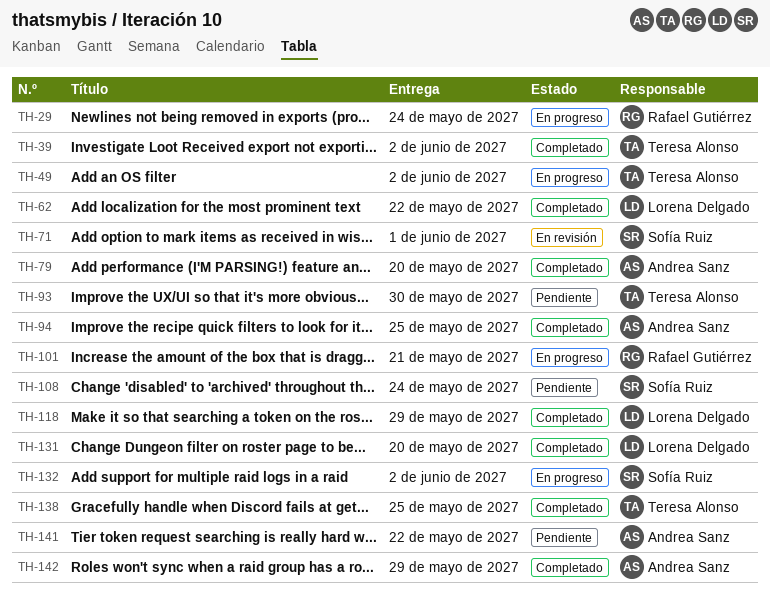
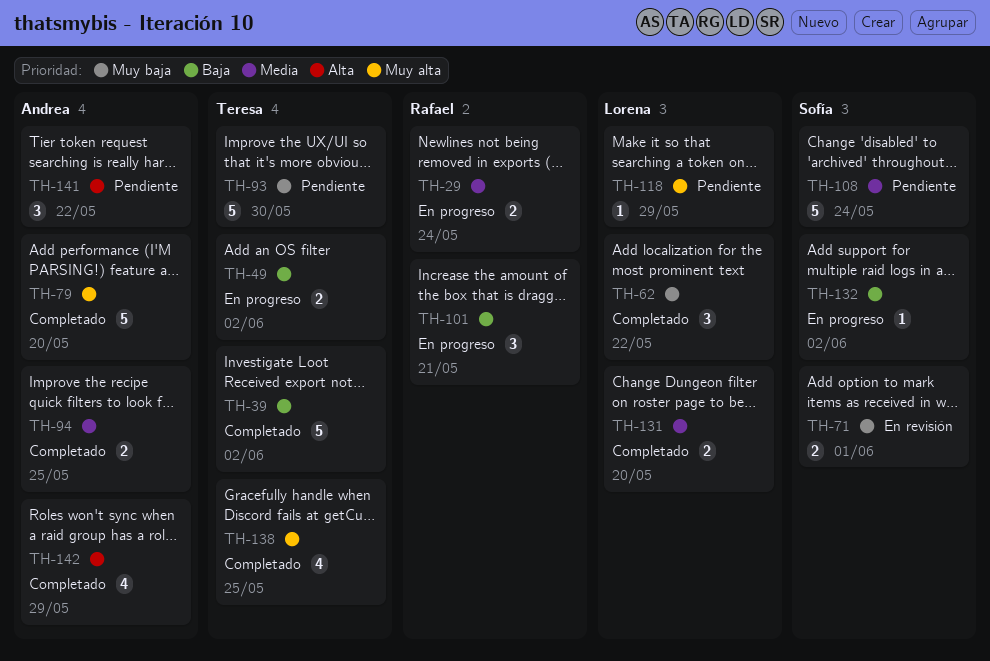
TH-118, status: Completado -> Pendiente

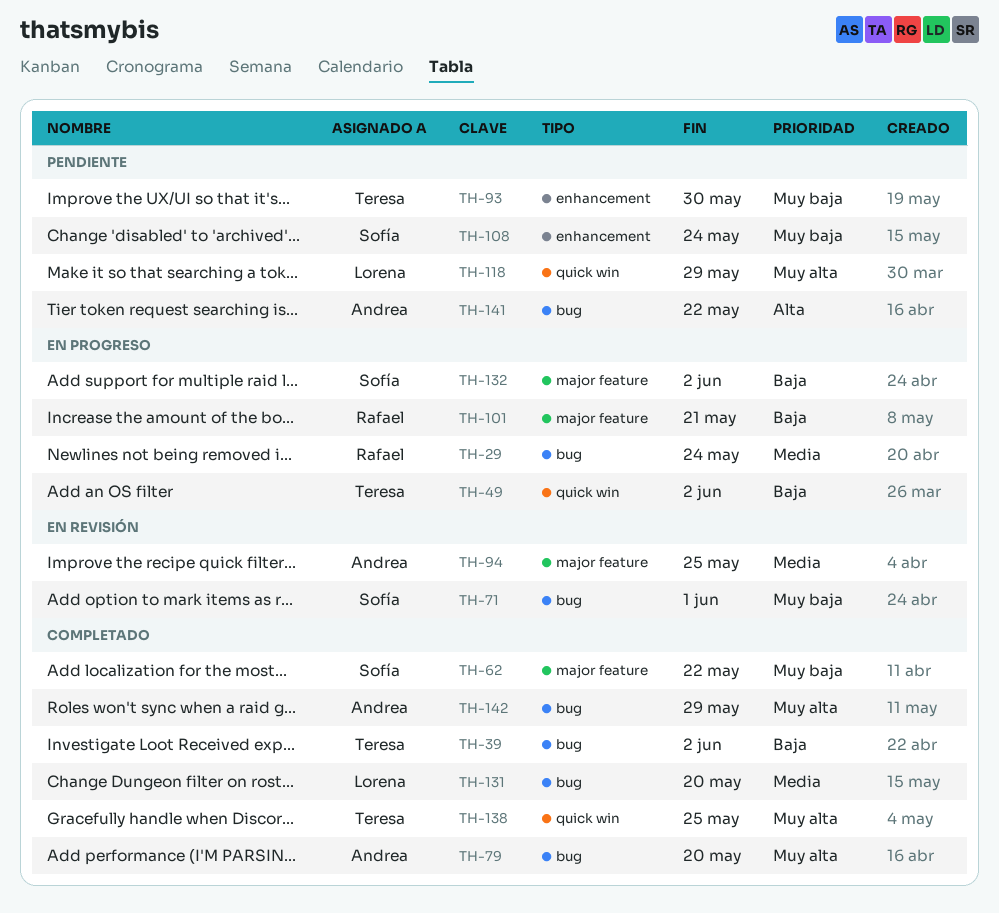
TH-62, owner: Lorena -> Sofía
TH-94, status: Completado -> En revisión
TH-108, priority: Media -> Muy baja
TH-142, priority: Alta -> Muy alta

